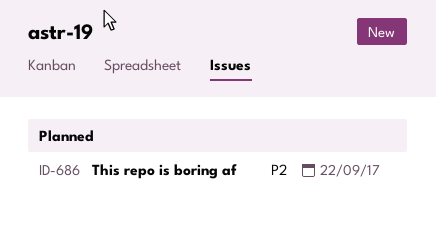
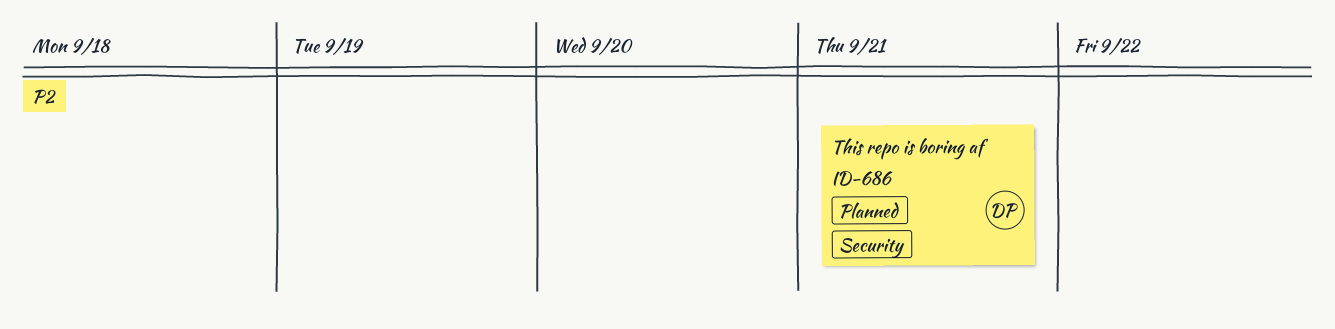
ID-686, due: Sep 22 -> Sep 21

